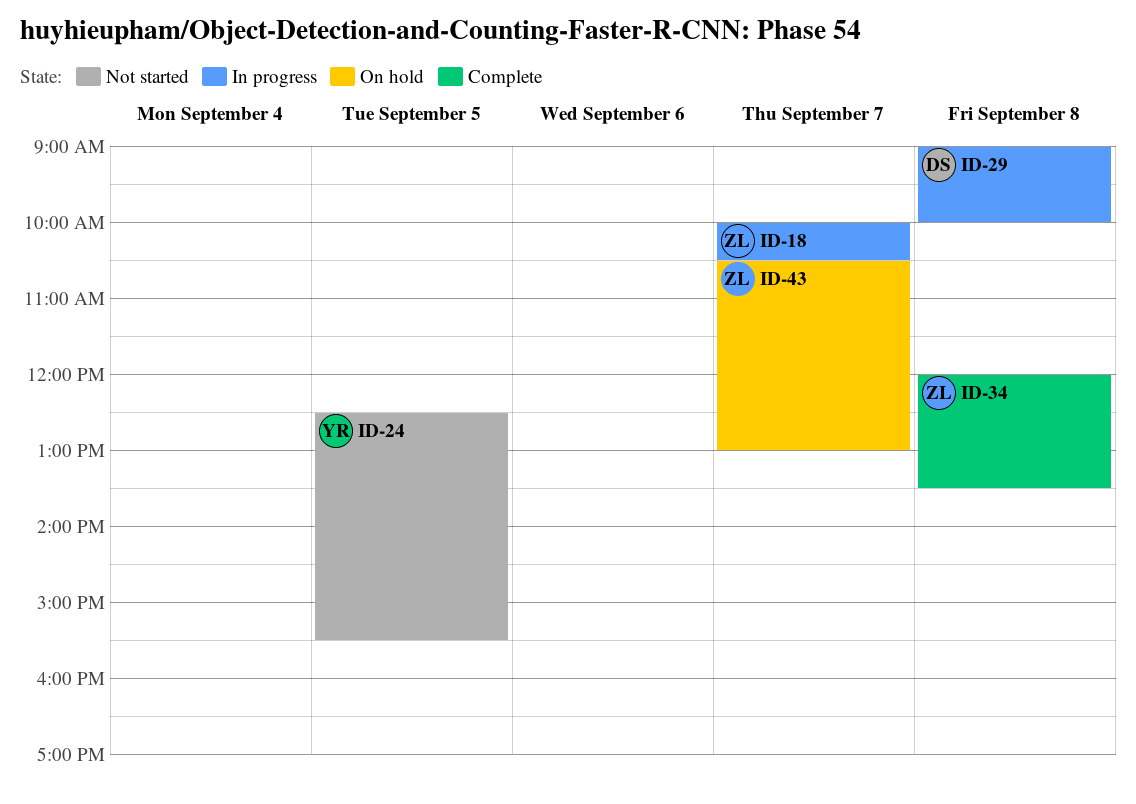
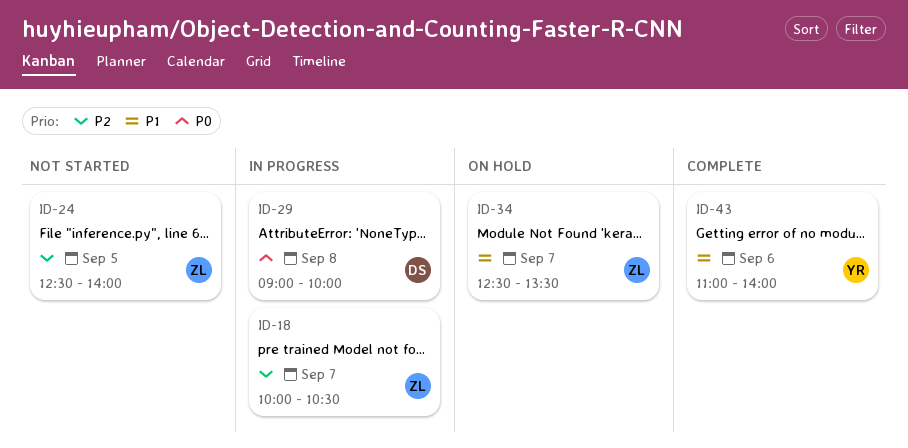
ID-24, owner: YR -> ZL
ID-24, ends: 15:30 -> 14:00
ID-34, status: Complete -> On hold
ID-34, day: Sep 8 -> Sep 7
ID-34, begins: 12:00 -> 12:30
ID-43, status: On hold -> Complete
ID-43, owner: ZL -> YR
ID-43, day: Sep 7 -> Sep 6
ID-43, begins: 10:30 -> 11:00
ID-43, ends: 13:00 -> 14:00

